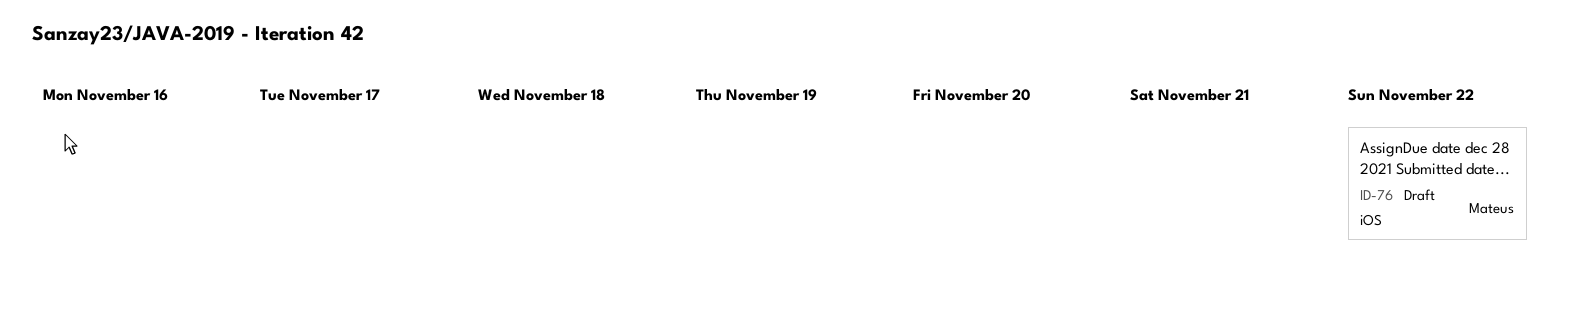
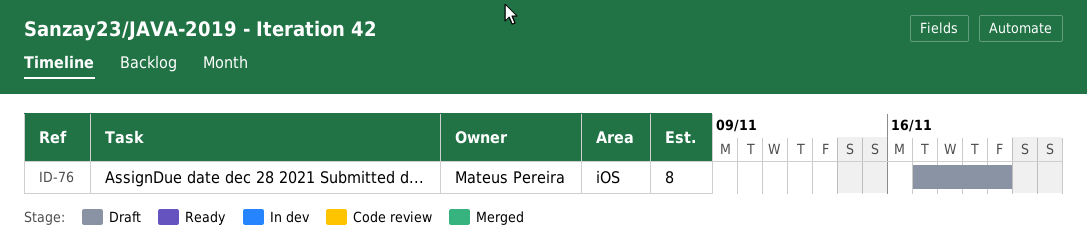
ID-76, due: Nov 22 -> Nov 20

